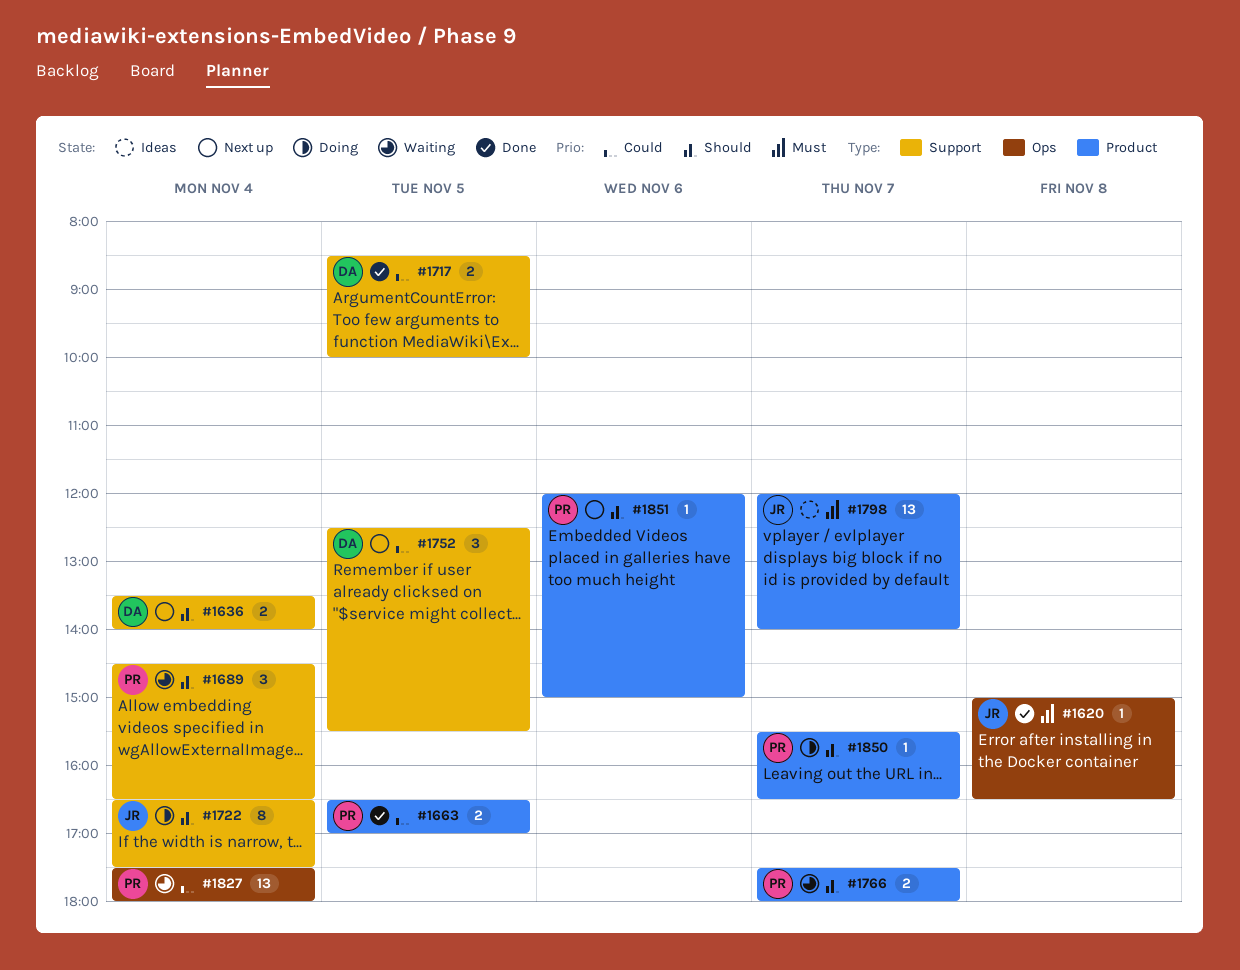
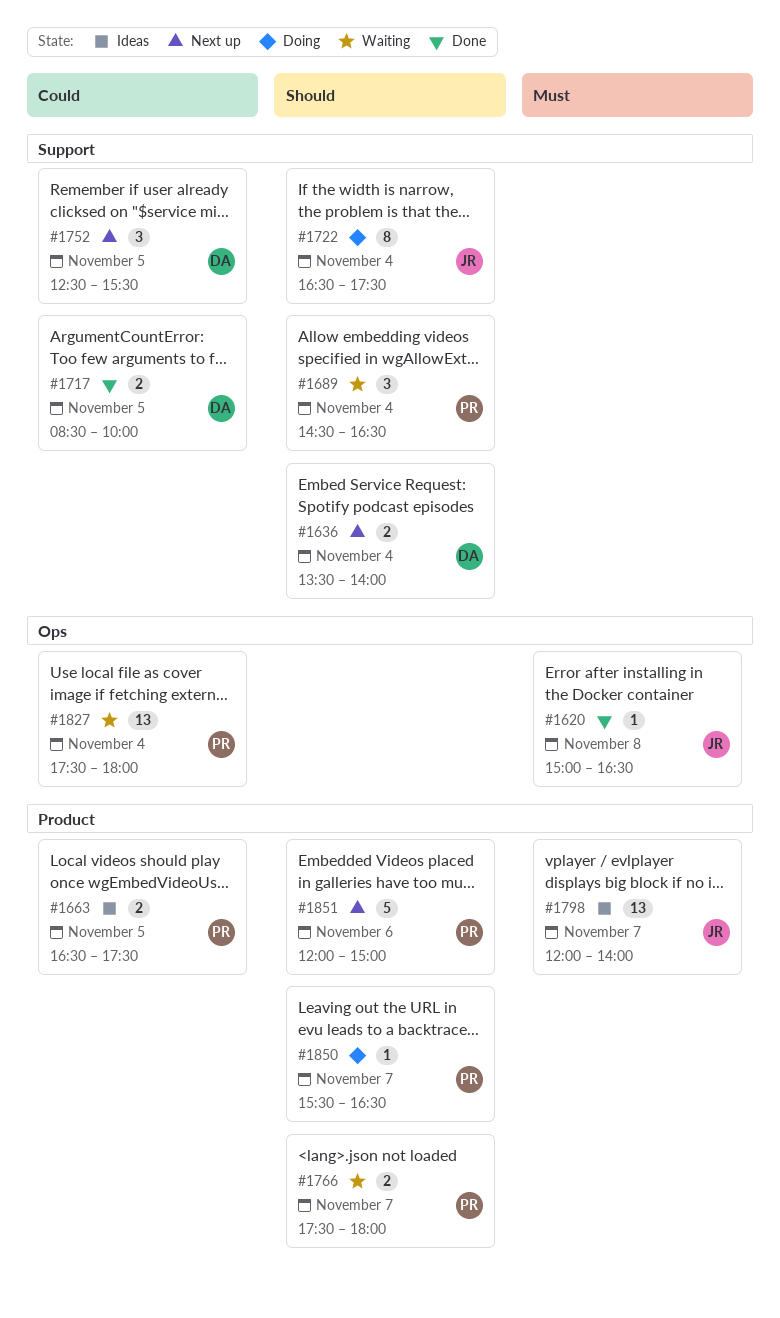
#1663, status: Done -> Ideas
#1663, ends: 17:00 -> 17:30
#1851, estimate: 1 -> 5

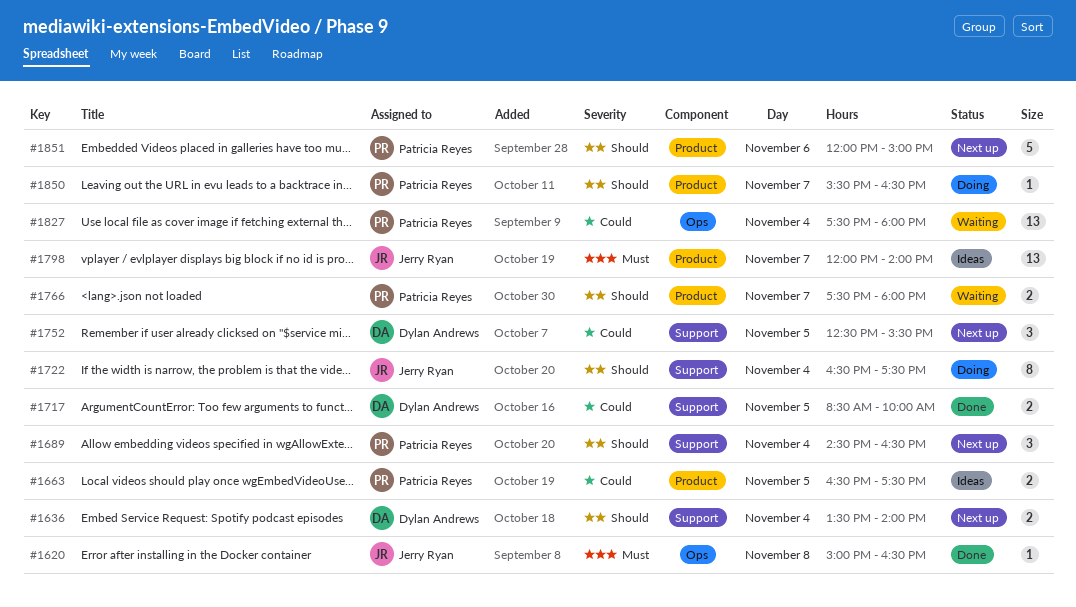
#1689, status: Waiting -> Next up

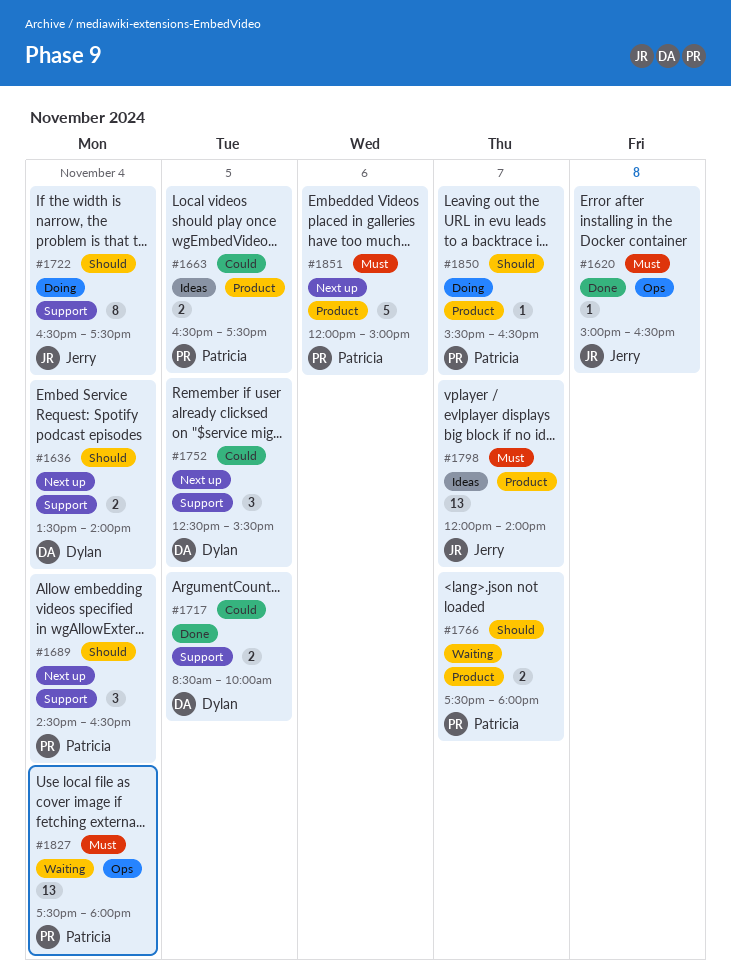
#1827, priority: Could -> Must
#1851, priority: Should -> Must

